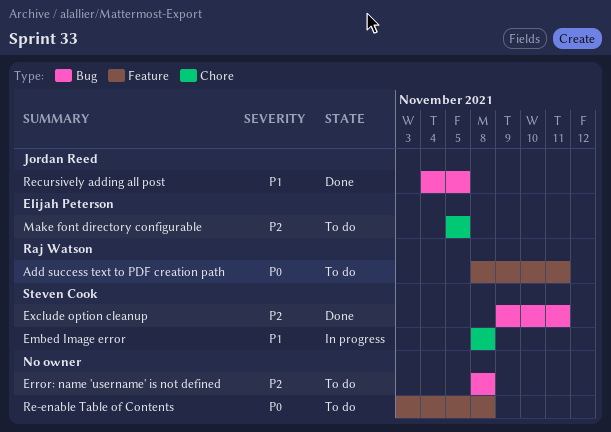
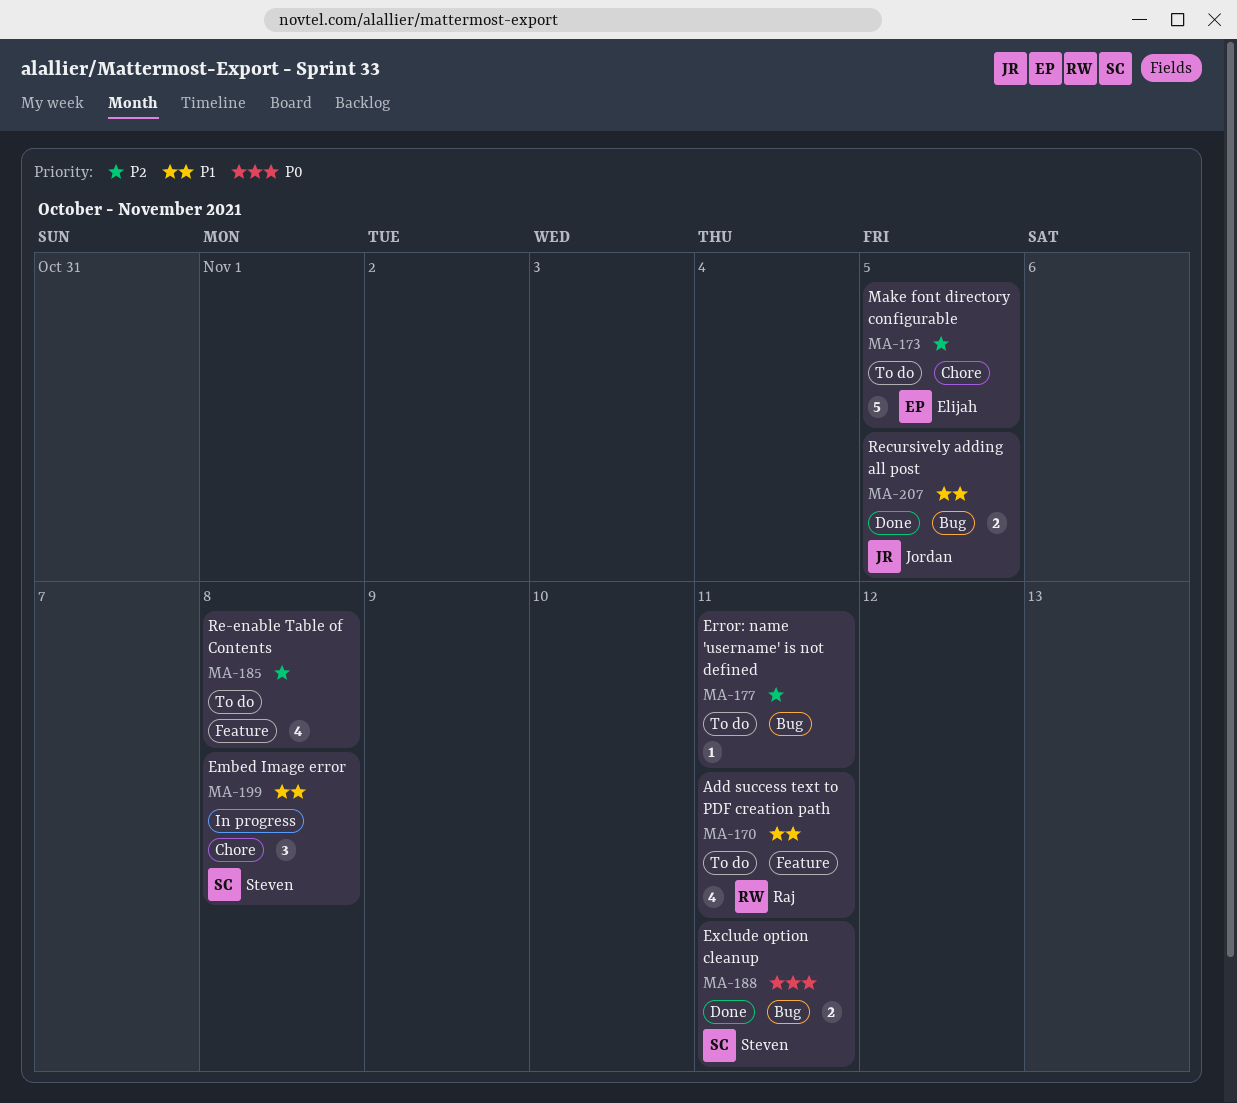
Add success text to PDF creation path, priority: P0 -> P1
Error: name 'username' is not defined, due: Nov 8 -> Nov 11
Exclude option cleanup, priority: P2 -> P0
Re-enable Table of Contents, priority: P0 -> P2

